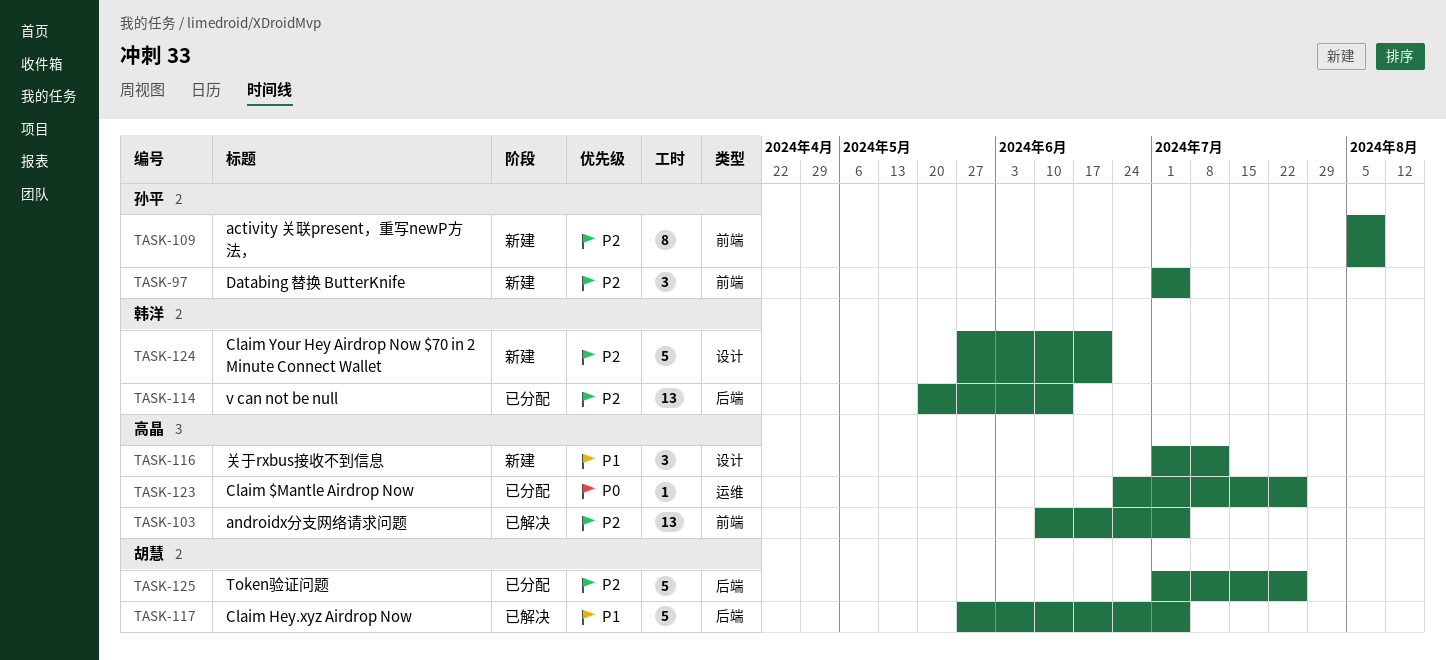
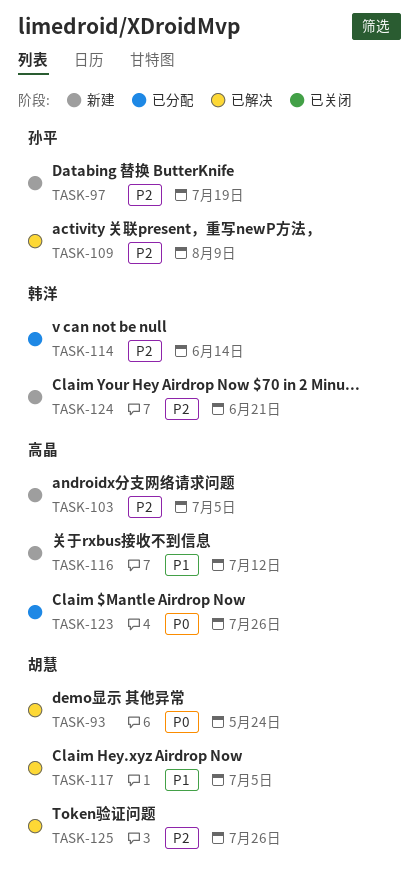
TASK-93: none -> present
TASK-97, due: Jul 5 -> Jul 19
TASK-103, status: 已解决 -> 新建
TASK-109, status: 新建 -> 已解决
TASK-125, status: 已分配 -> 已解决

